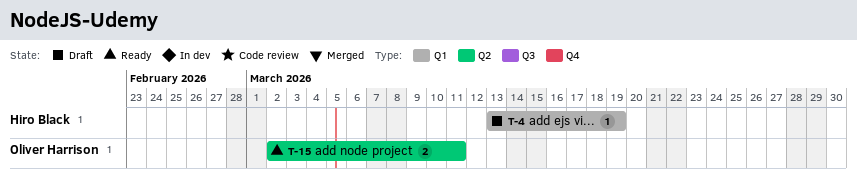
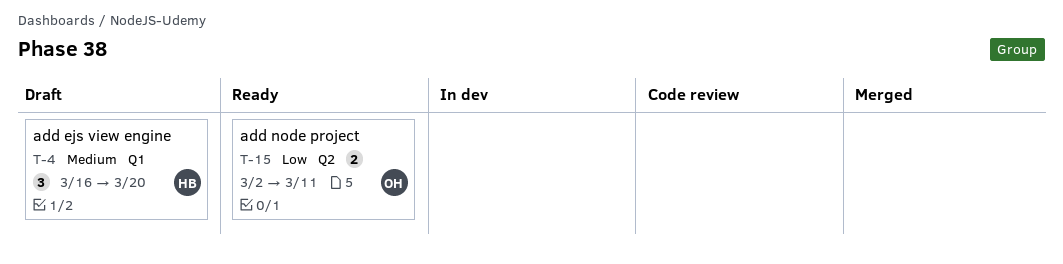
T-4, estimate: 1 -> 3
T-4, start: Mar 13 -> Mar 16
T-4, due: Mar 19 -> Mar 20

